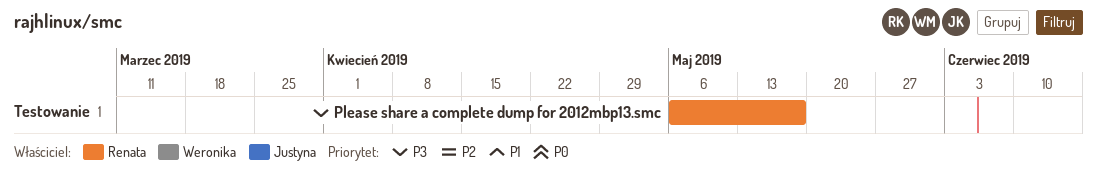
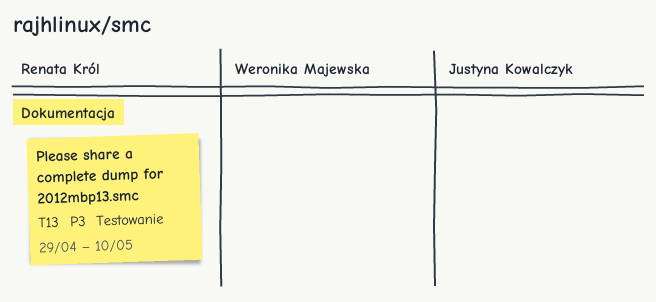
Please share a complete dump for 2012mbp13.smc, start: May 6 -> Apr 29
Please share a complete dump for 2012mbp13.smc, due: May 17 -> May 10

